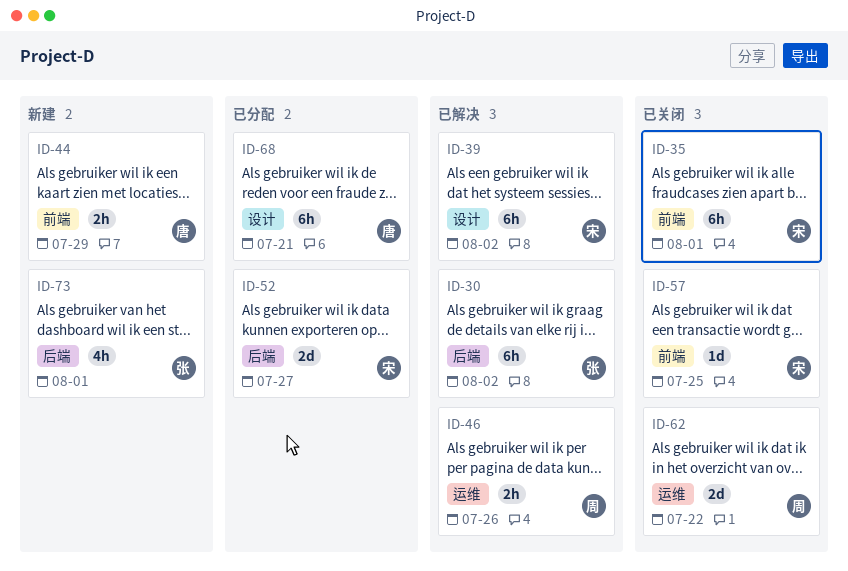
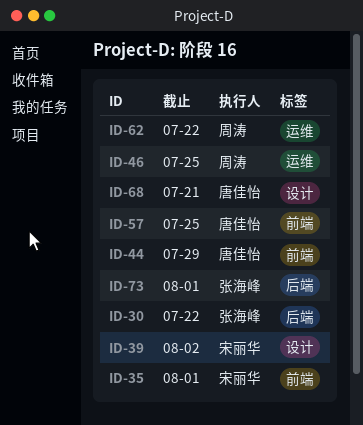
ID-30, due: Aug 2 -> Jul 22
ID-46, due: Jul 26 -> Jul 25
ID-52: present -> none
ID-57, owner: 宋丽华 -> 唐佳怡

